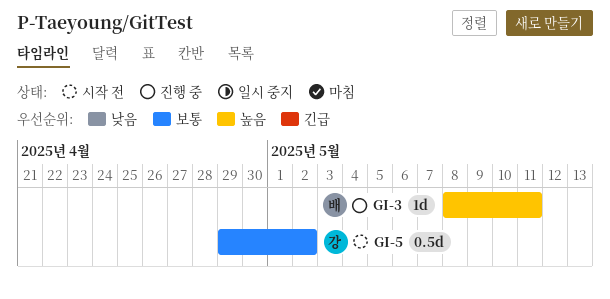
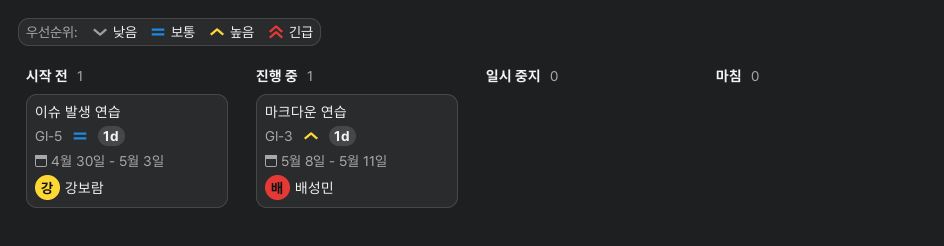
GI-5, estimate: 0.5d -> 1d
GI-5, start: Apr 29 -> Apr 30
GI-5, due: May 2 -> May 3

